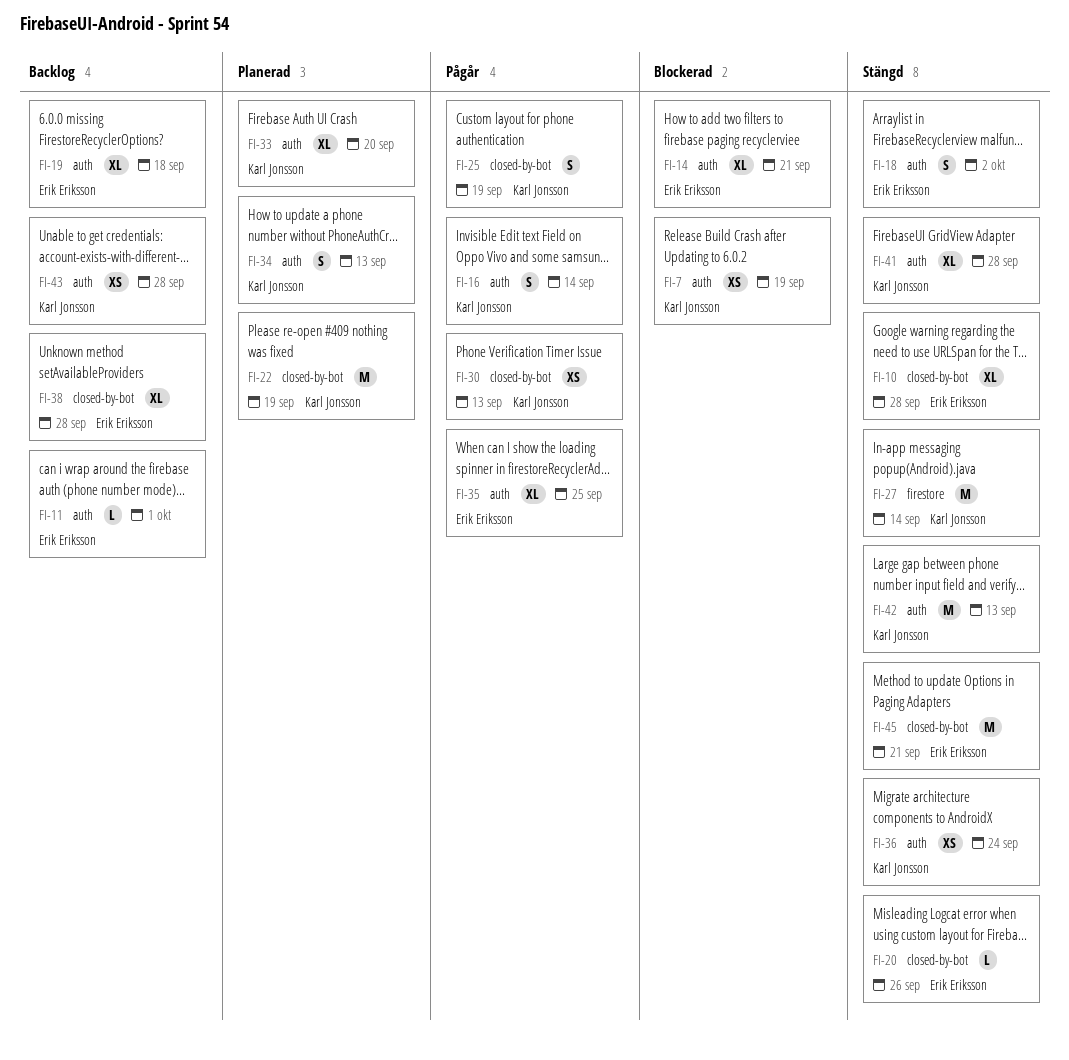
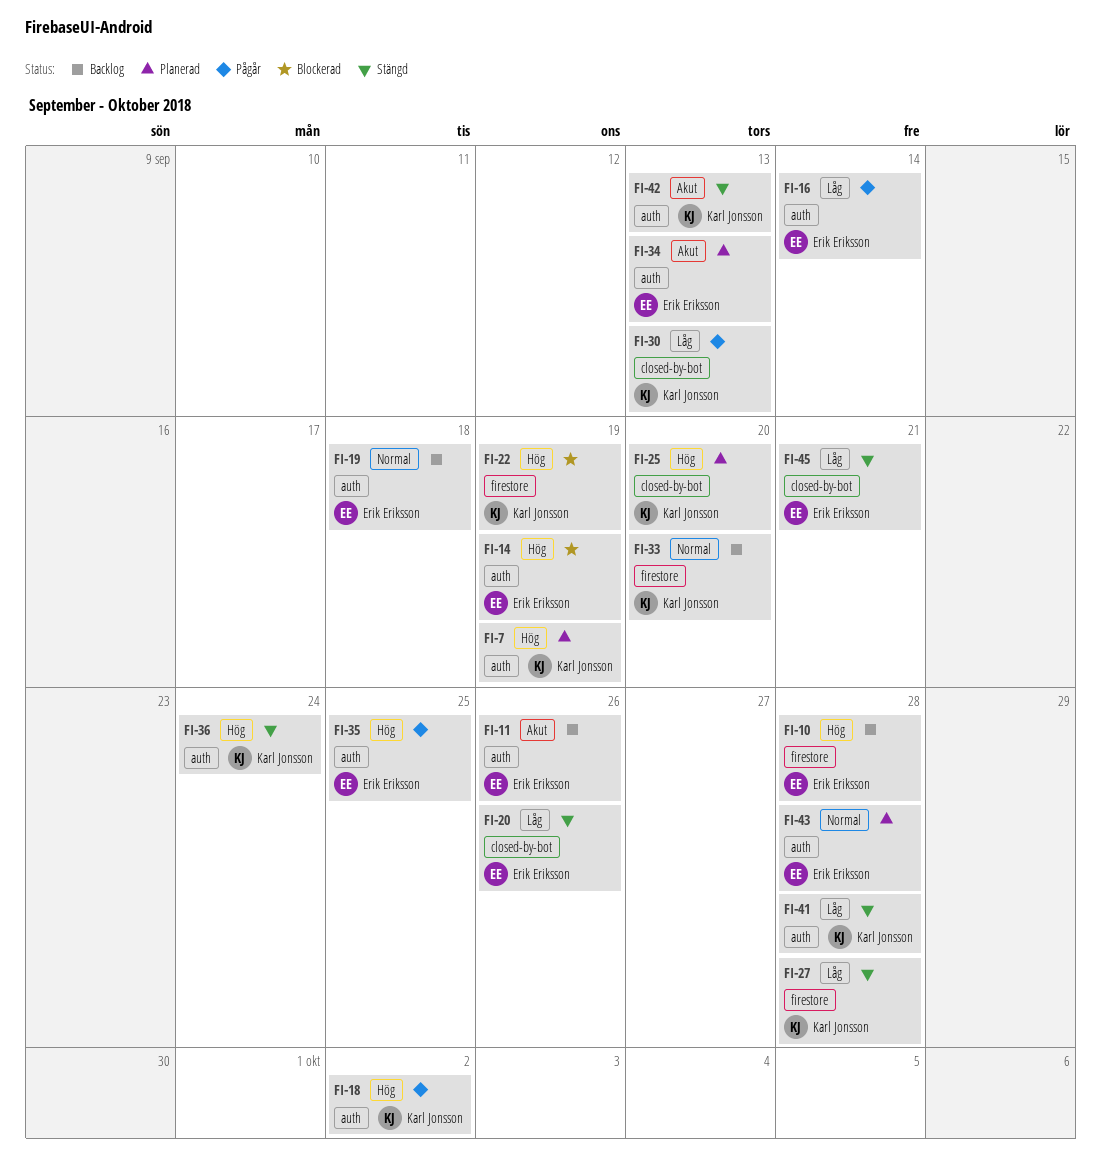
FI-7, status: Blockerad -> Planerad
FI-10, status: Stängd -> Backlog
FI-10, label: closed-by-bot -> firestore
FI-11, due: Oct 1 -> Sep 26
FI-14, due: Sep 21 -> Sep 19
FI-16, owner: Karl Jonsson -> Erik Eriksson
FI-18, status: Stängd -> Pågår
FI-18, owner: Erik Eriksson -> Karl Jonsson
FI-22, status: Planerad -> Blockerad
FI-22, label: closed-by-bot -> firestore
FI-25, status: Pågår -> Planerad
FI-25, due: Sep 19 -> Sep 20
FI-27, due: Sep 14 -> Sep 28
FI-33, status: Planerad -> Backlog
FI-33, label: auth -> firestore
FI-34, owner: Karl Jonsson -> Erik Eriksson
FI-38: present -> none
FI-43, status: Backlog -> Planerad
FI-43, owner: Karl Jonsson -> Erik Eriksson

